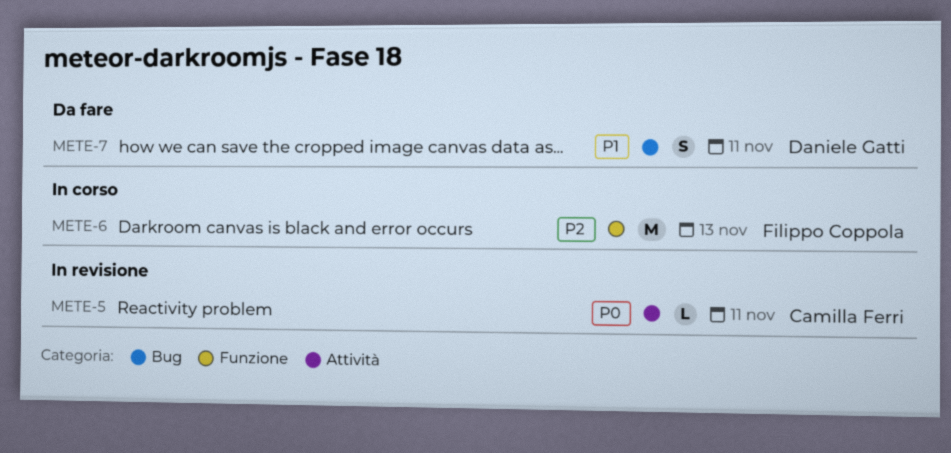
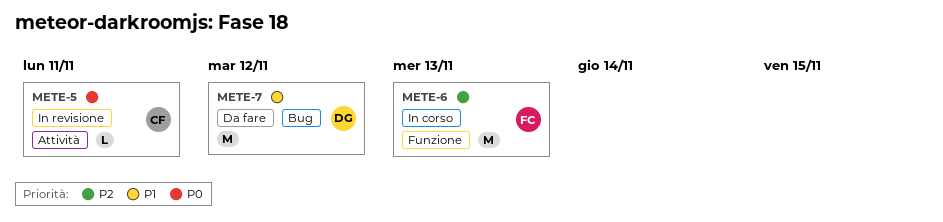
METE-7, estimate: S -> M
METE-7, due: Nov 11 -> Nov 12

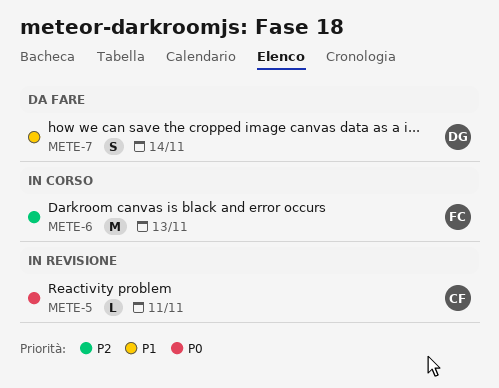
METE-7, estimate: M -> S
METE-7, due: Nov 12 -> Nov 14

